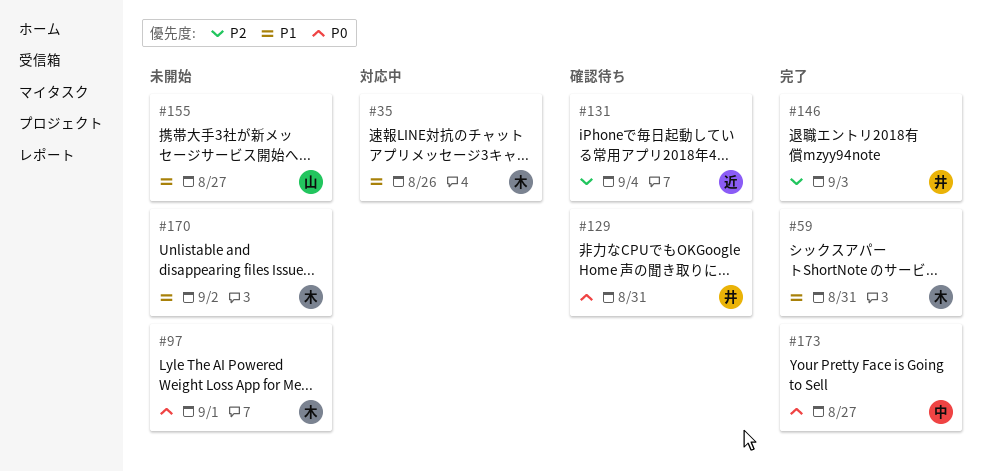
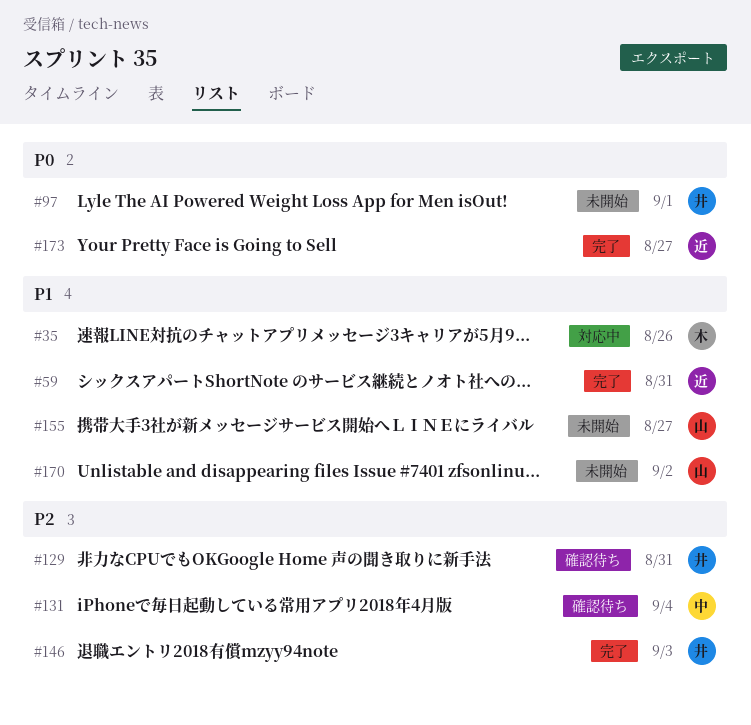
#59, owner: 木 -> 近
#97, owner: 木 -> 井
#129, priority: P0 -> P2
#131, owner: 近 -> 中
#170, owner: 木 -> 山
#173, owner: 中 -> 近

